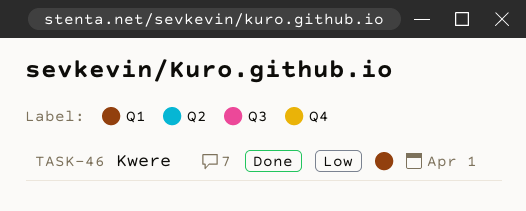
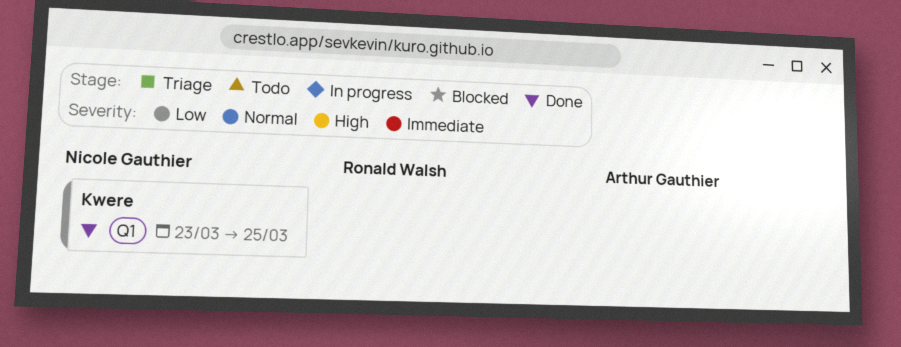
Kwere, due: Apr 1 -> Mar 25

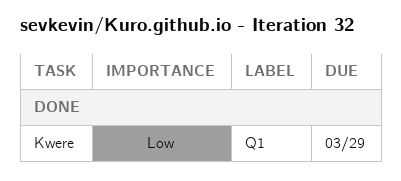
Kwere, due: Mar 25 -> Mar 29

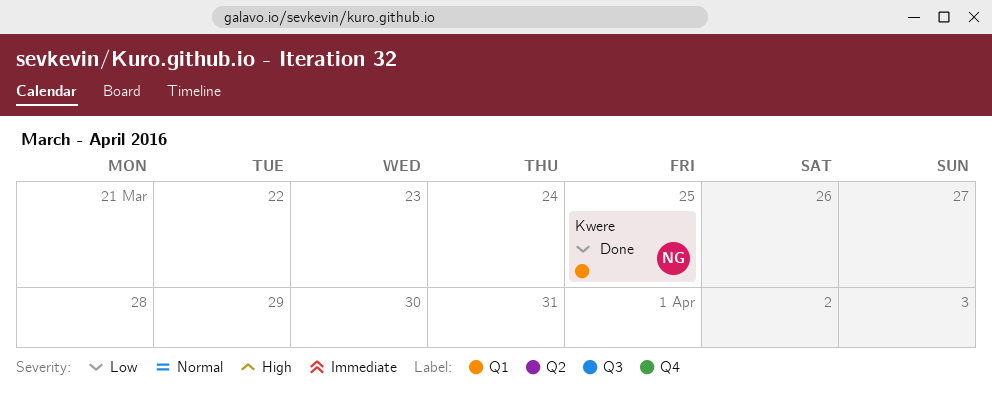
Kwere, due: Mar 29 -> Mar 25

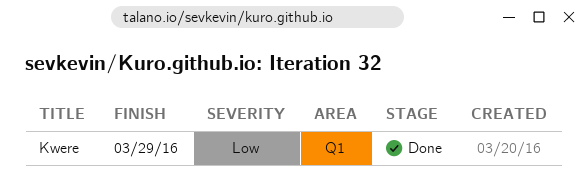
Kwere, due: Mar 25 -> Mar 29

